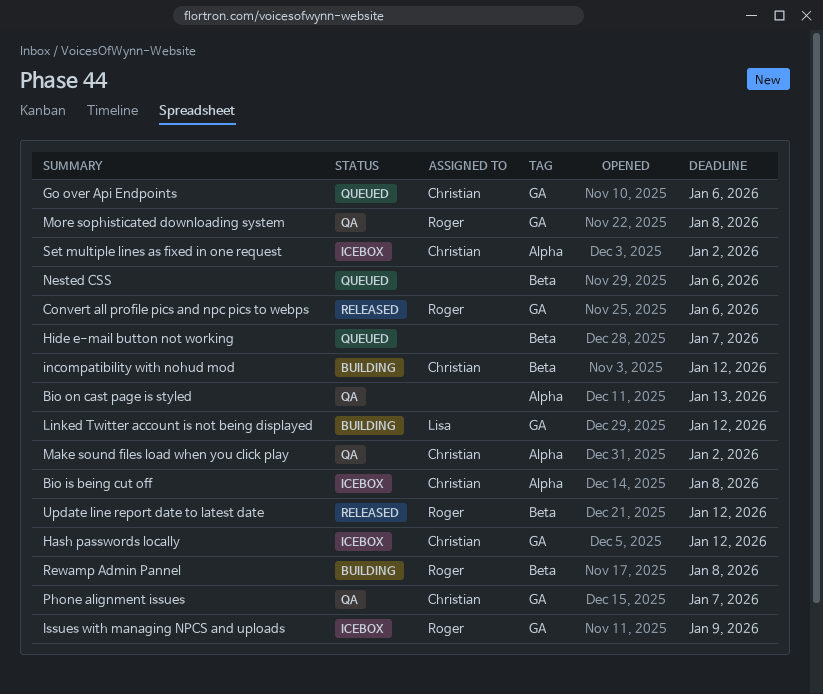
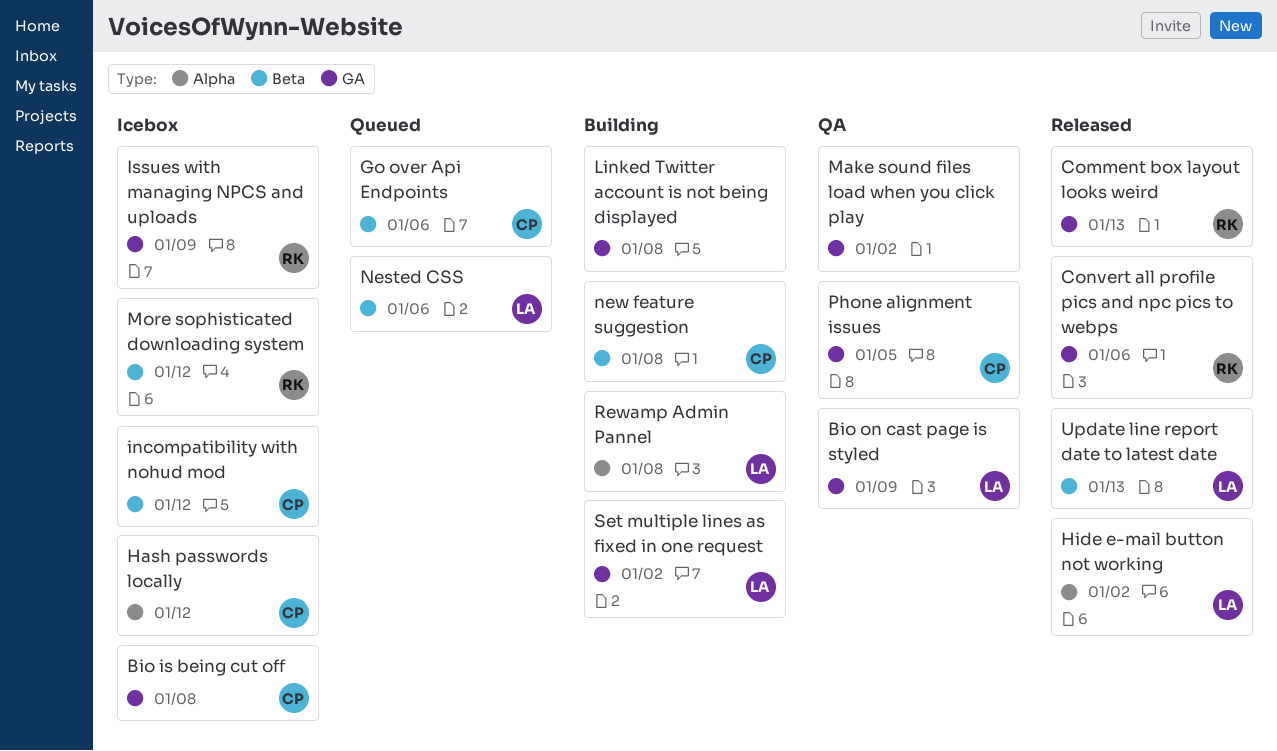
Bio is being cut off, label: Alpha -> GA
Bio on cast page is styled, owner: none -> Lisa
Bio on cast page is styled, label: Alpha -> GA
Bio on cast page is styled, due: Jan 13 -> Jan 9
Comment box layout looks weird: none -> present
Go over Api Endpoints, label: GA -> Beta
Hash passwords locally, label: GA -> Alpha
Hide e-mail button not working, status: Queued -> Released
Hide e-mail button not working, owner: none -> Lisa
Hide e-mail button not working, label: Beta -> Alpha
Hide e-mail button not working, due: Jan 7 -> Jan 2
incompatibility with nohud mod, status: Building -> Icebox
Linked Twitter account is not being displayed, owner: Lisa -> none
Linked Twitter account is not being displayed, due: Jan 12 -> Jan 8
Make sound files load when you click play, owner: Christian -> none
Make sound files load when you click play, label: Alpha -> GA
More sophisticated downloading system, status: QA -> Icebox
More sophisticated downloading system, label: GA -> Beta
More sophisticated downloading system, due: Jan 8 -> Jan 12
Nested CSS, owner: none -> Lisa
new feature suggestion: none -> present
Phone alignment issues, due: Jan 7 -> Jan 5
Rewamp Admin Pannel, owner: Roger -> Lisa
Rewamp Admin Pannel, label: Beta -> Alpha
Set multiple lines as fixed in one request, status: Icebox -> Building
Set multiple lines as fixed in one request, owner: Christian -> Lisa
Set multiple lines as fixed in one request, label: Alpha -> GA
Update line report date to latest date, owner: Roger -> Lisa
Update line report date to latest date, due: Jan 12 -> Jan 13

